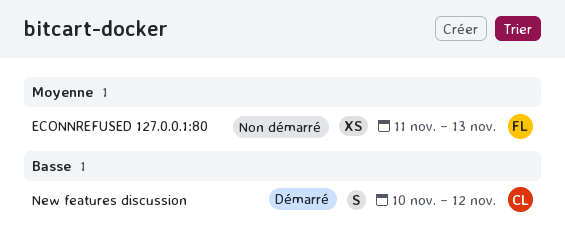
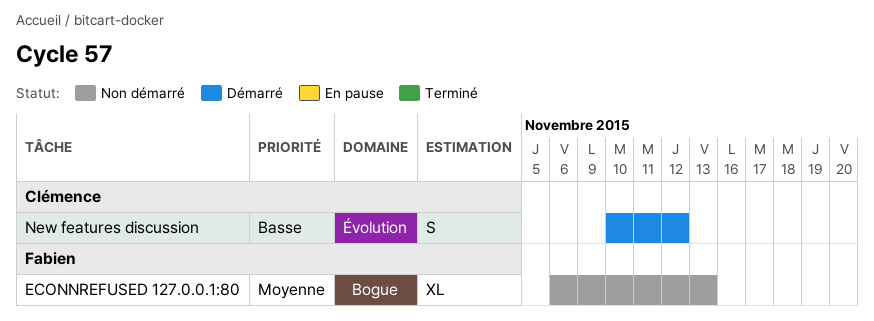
ECONNREFUSED 127.0.0.1:80, estimate: XS -> XL
ECONNREFUSED 127.0.0.1:80, start: Nov 11 -> Nov 6

